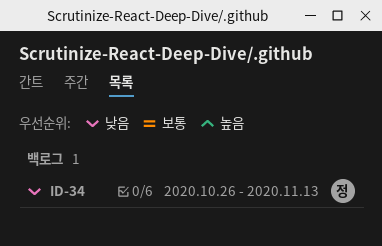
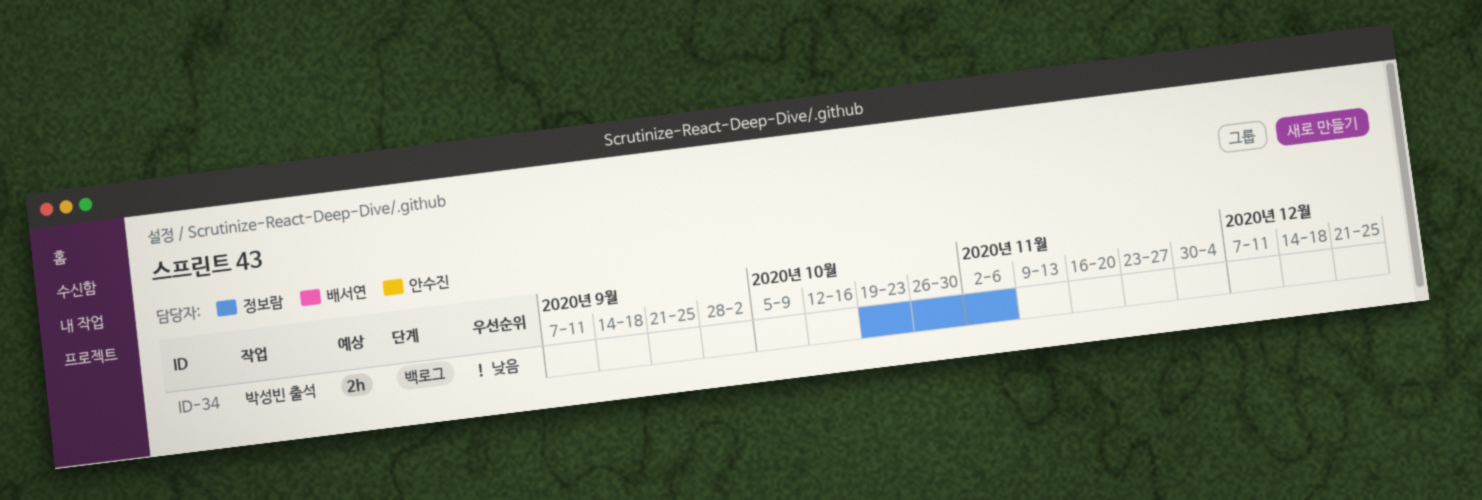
ID-34, start: Oct 26 -> Oct 19
ID-34, due: Nov 13 -> Nov 6

